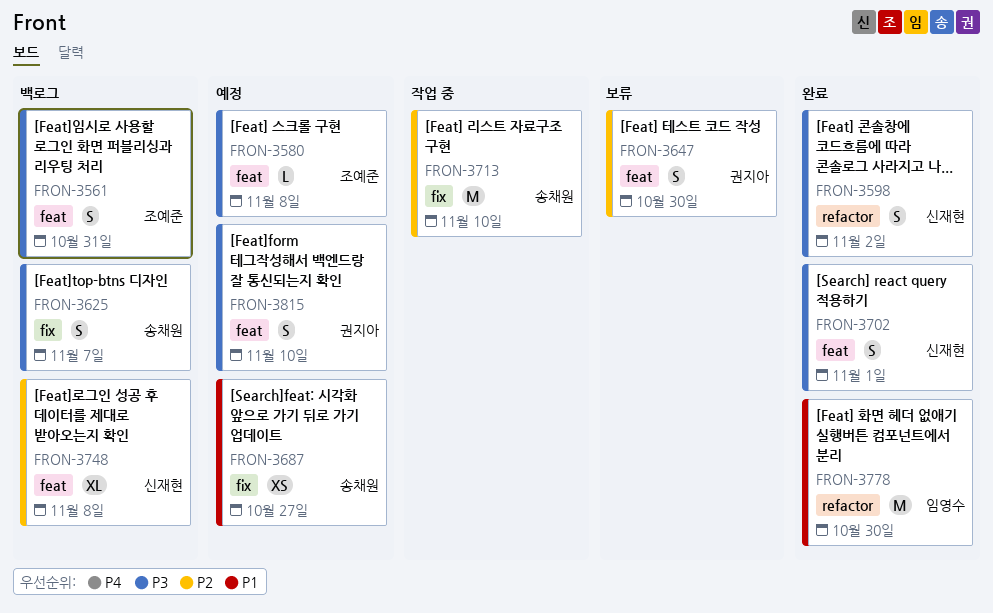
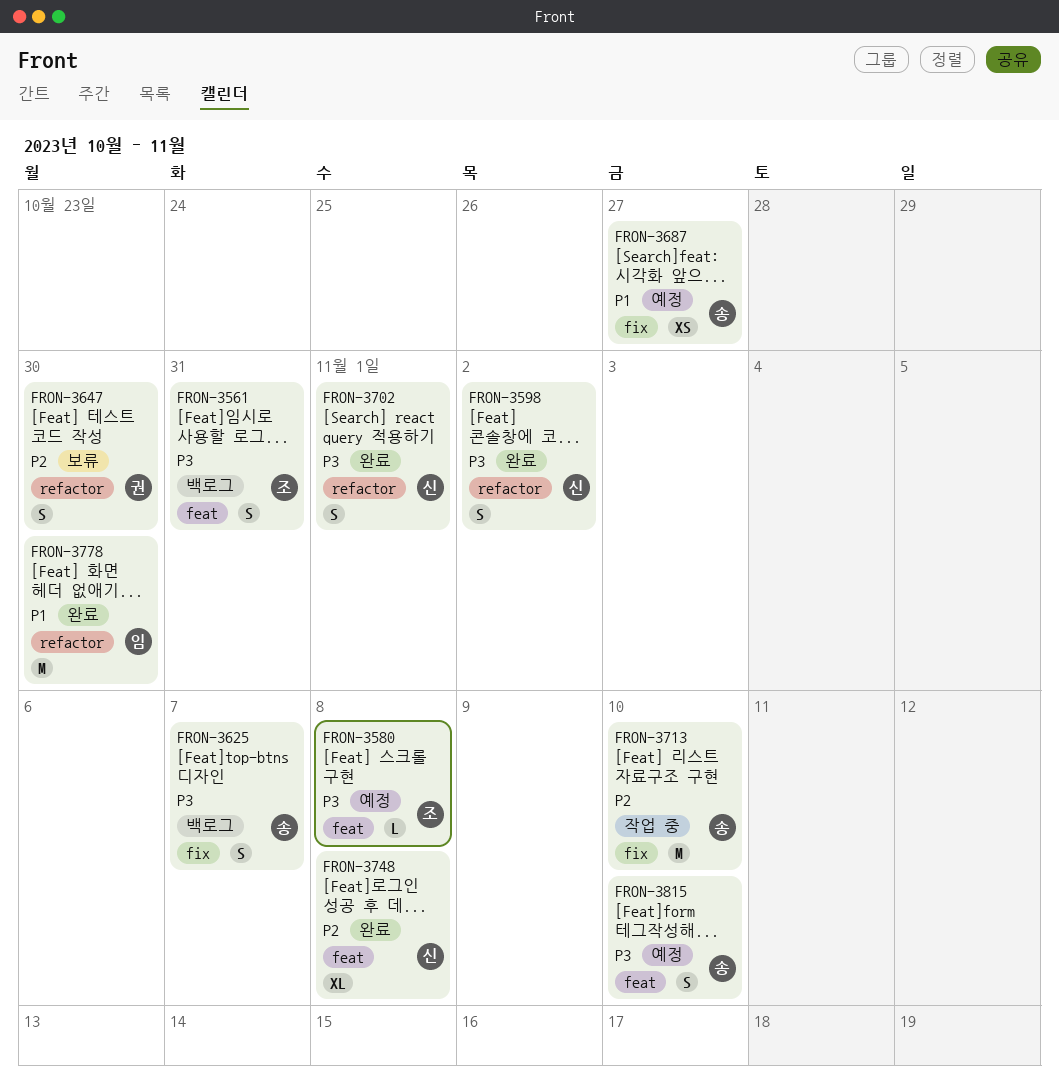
FRON-3647, label: feat -> refactor
FRON-3702, label: feat -> refactor
FRON-3748, status: 백로그 -> 완료
FRON-3815, owner: 권지아 -> 송채원

